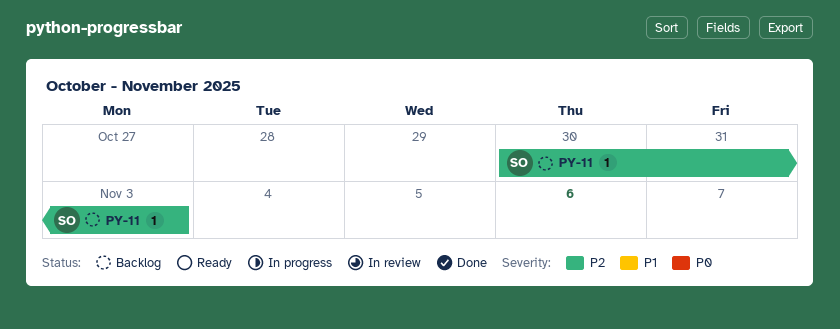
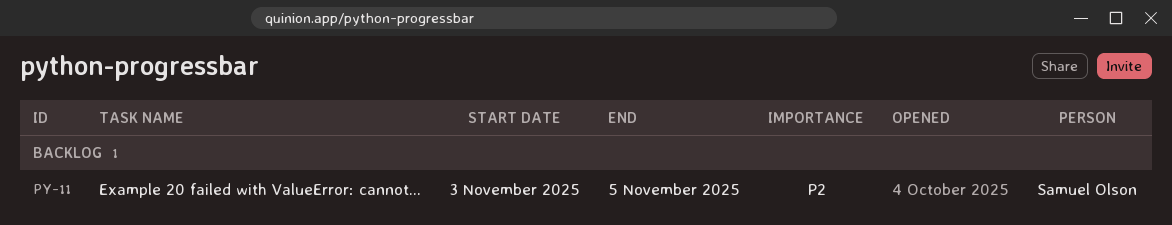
PY-11, start: Oct 30 -> Nov 3
PY-11, due: Nov 3 -> Nov 5

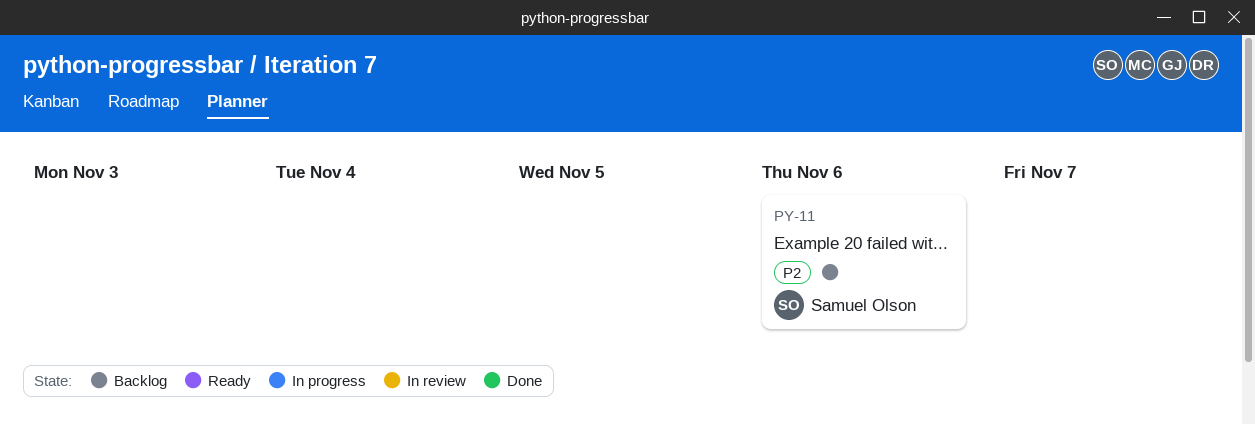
PY-11, due: Nov 5 -> Nov 6

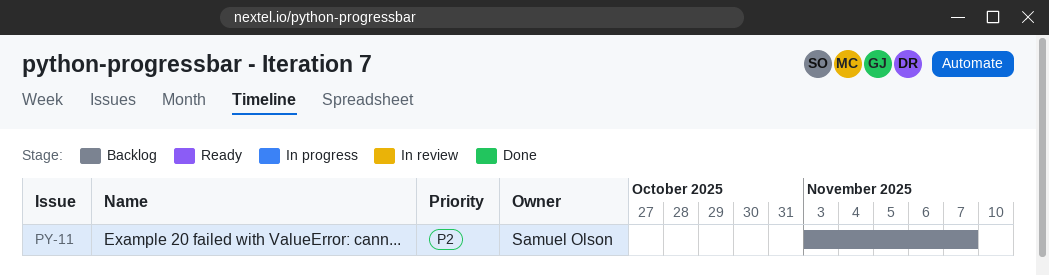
PY-11, due: Nov 6 -> Nov 7

